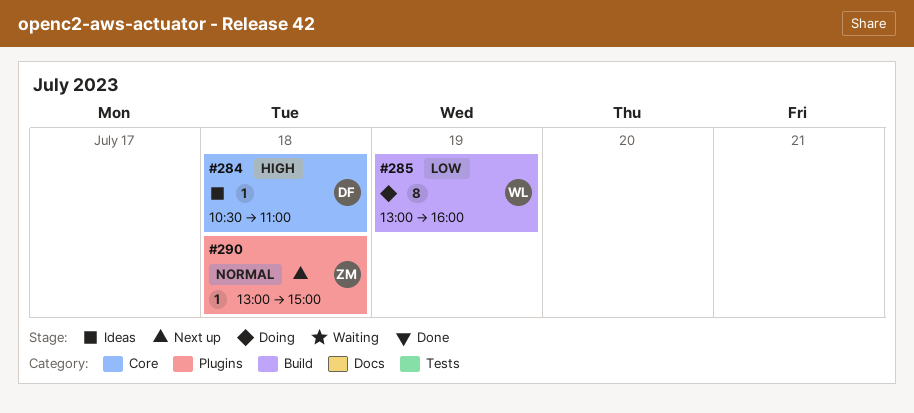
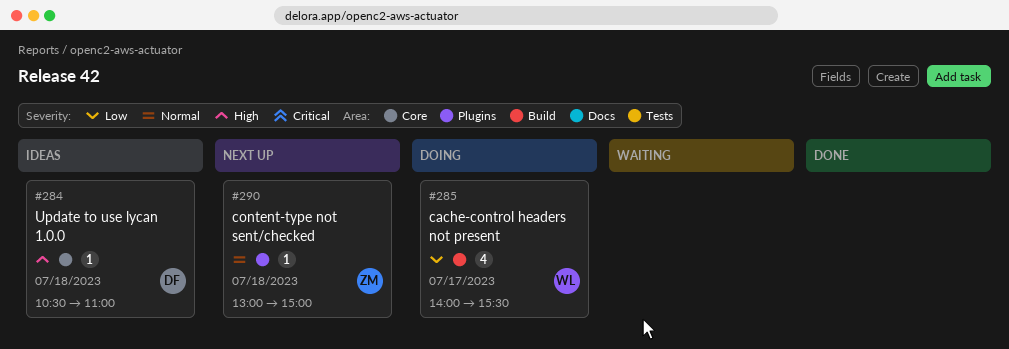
#285, estimate: 8 -> 4
#285, day: Jul 19 -> Jul 17
#285, begins: 13:00 -> 14:00
#285, ends: 16:00 -> 15:30

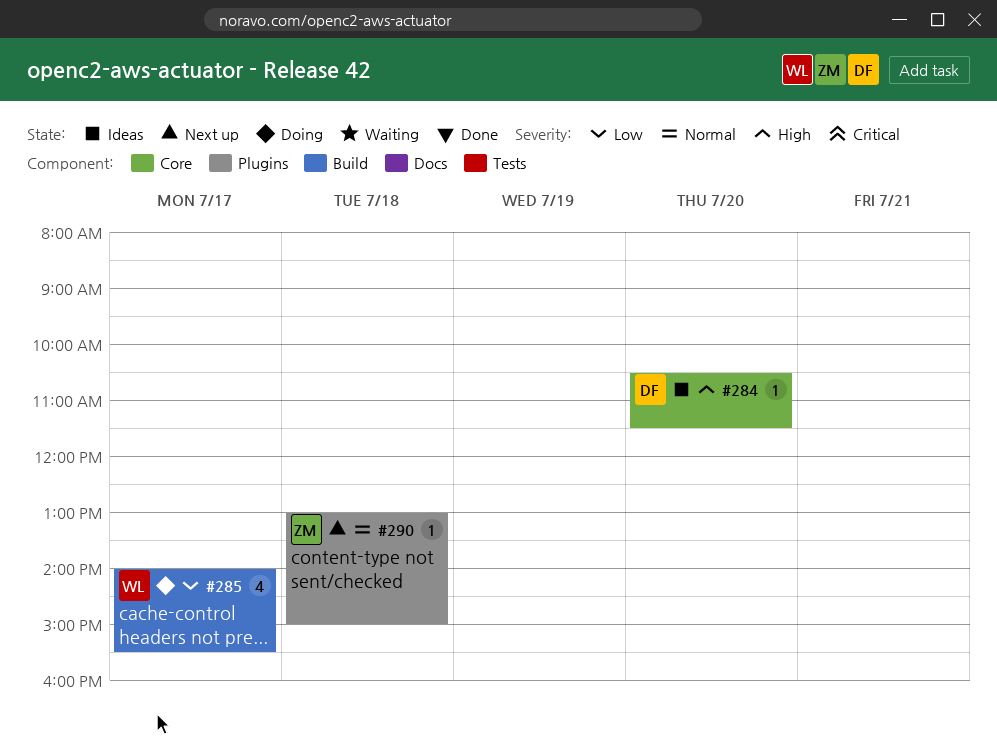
#284, day: Jul 18 -> Jul 20
#284, ends: 11:00 -> 11:30

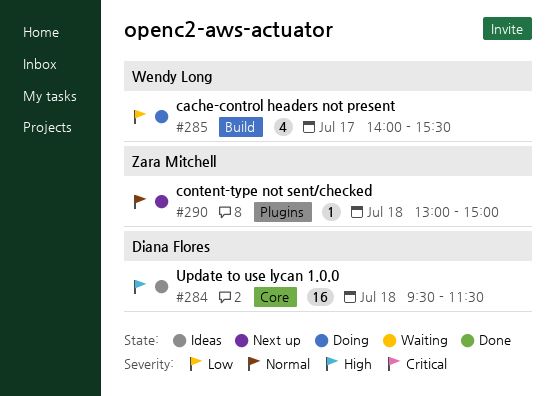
#284, estimate: 1 -> 16
#284, day: Jul 20 -> Jul 18
#284, begins: 10:30 -> 09:30

